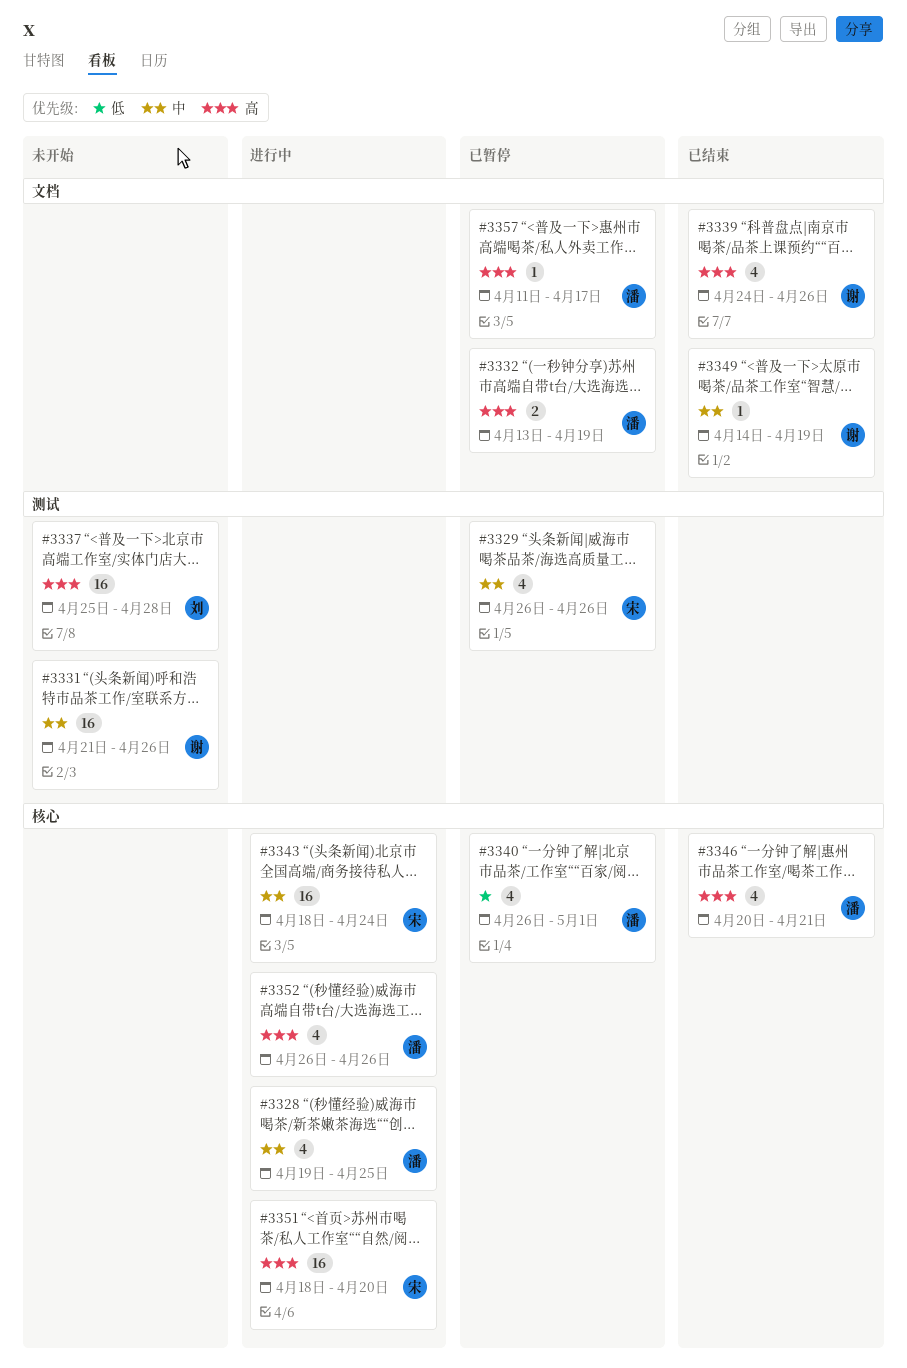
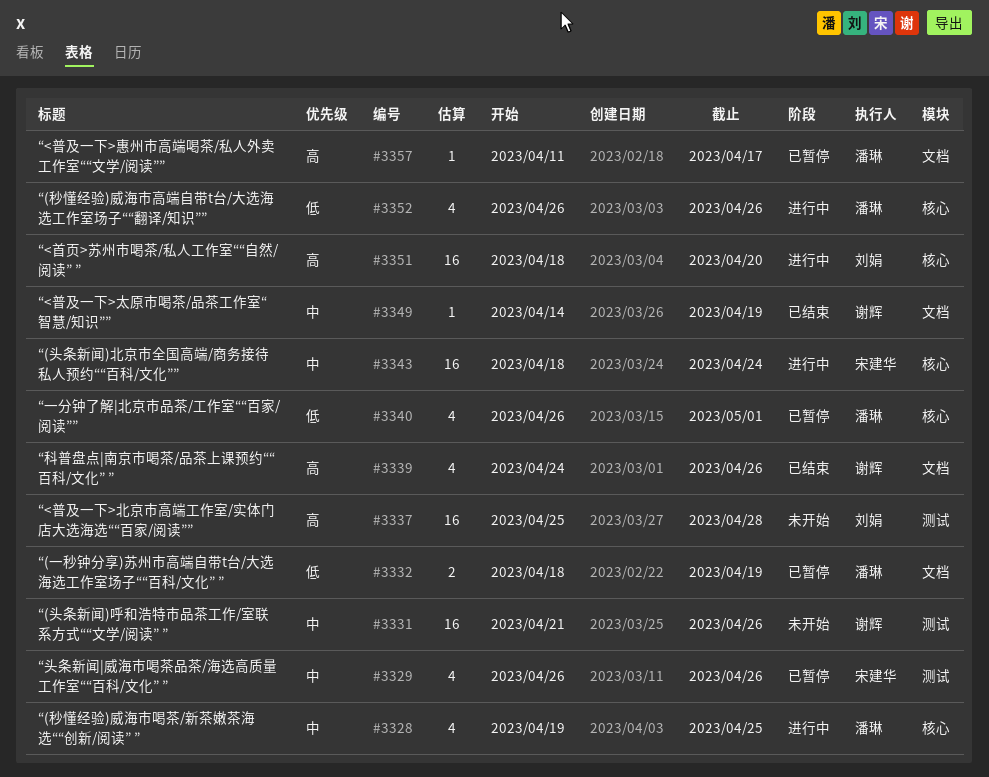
#3332, priority: 高 -> 低
#3332, start: Apr 13 -> Apr 18
#3346: present -> none
#3351, owner: 宋建华 -> 刘娟
#3352, priority: 高 -> 低

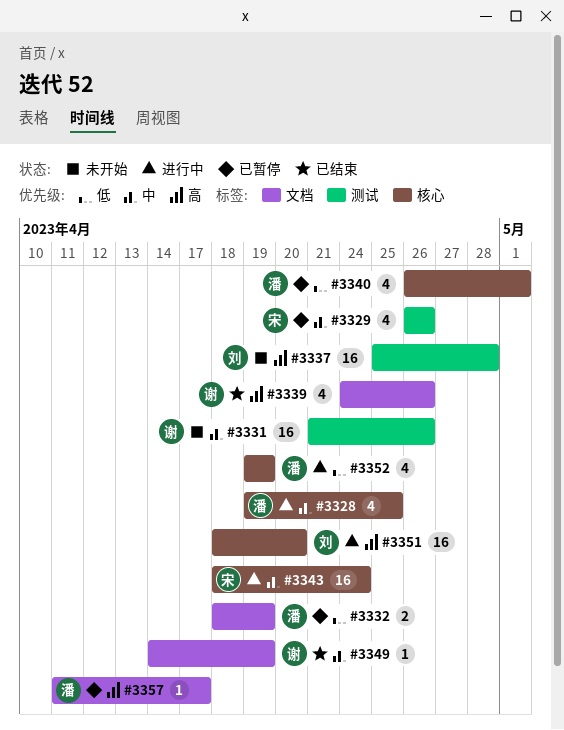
#3352, start: Apr 26 -> Apr 19
#3352, due: Apr 26 -> Apr 19

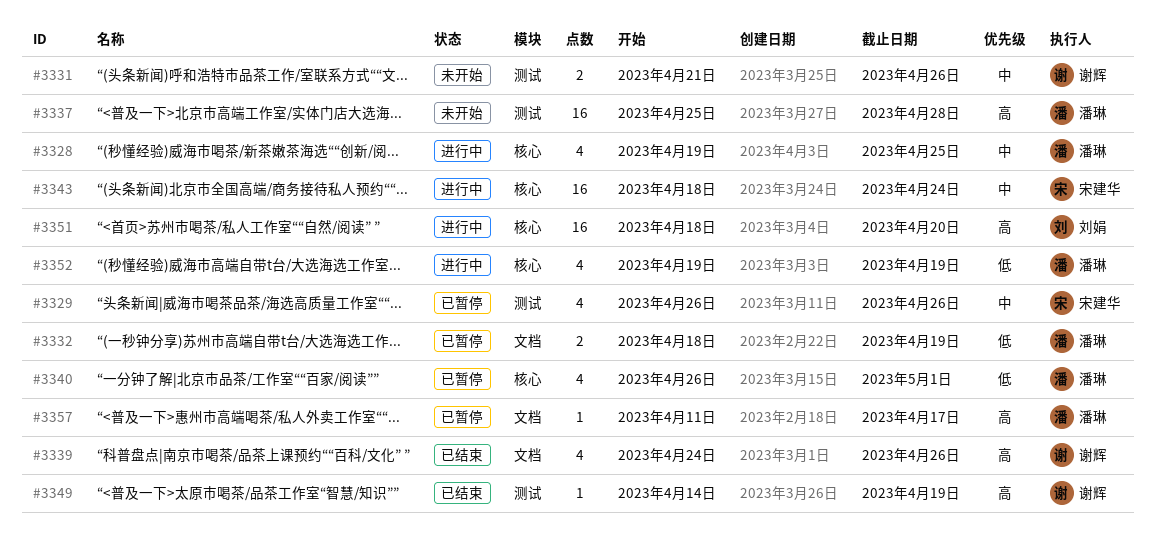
#3331, estimate: 16 -> 2
#3337, owner: 刘娟 -> 潘琳
#3349, priority: 中 -> 高
#3349, label: 文档 -> 测试

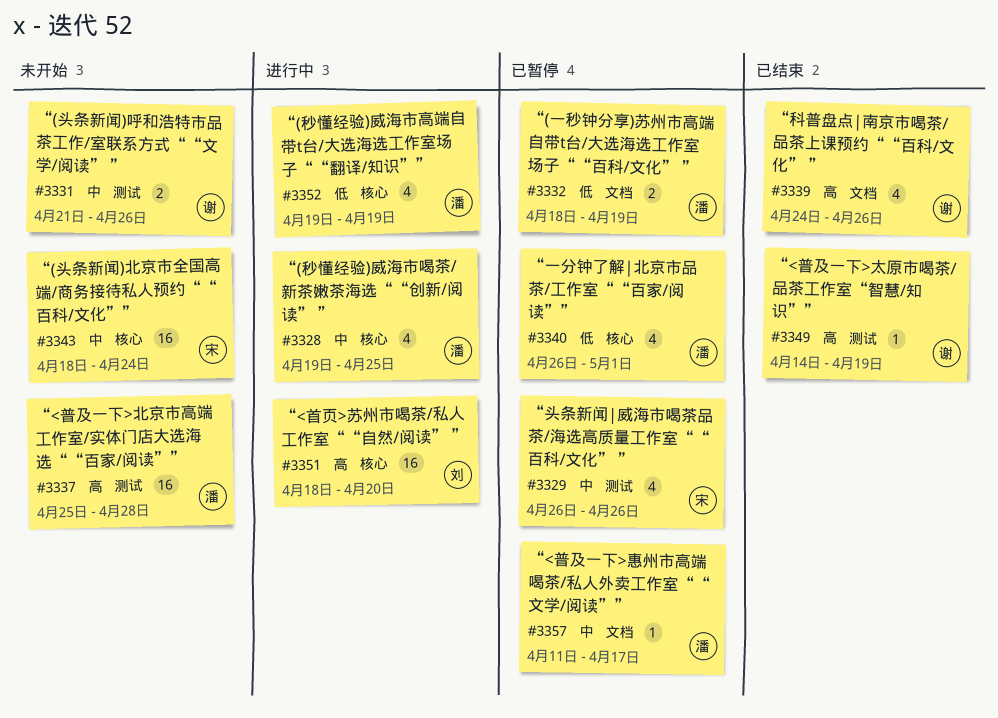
#3343, status: 进行中 -> 未开始
#3357, priority: 高 -> 中

